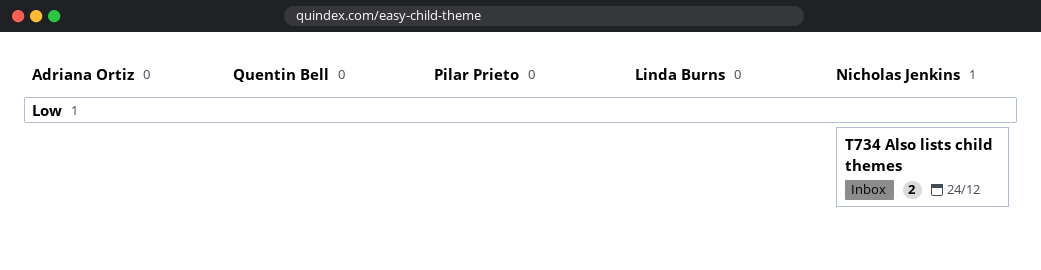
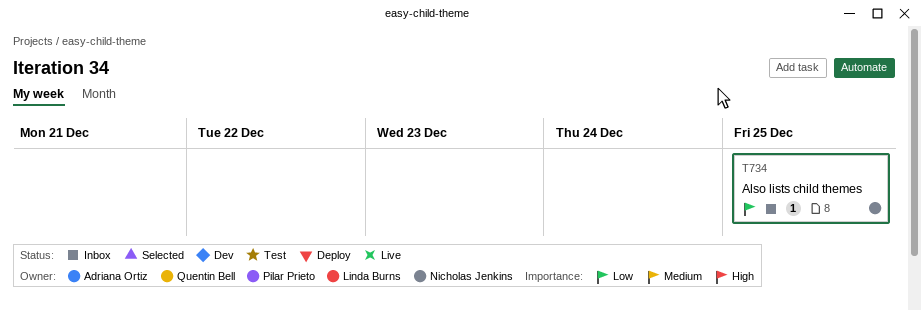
T734, estimate: 2 -> 1
T734, due: Dec 24 -> Dec 25

